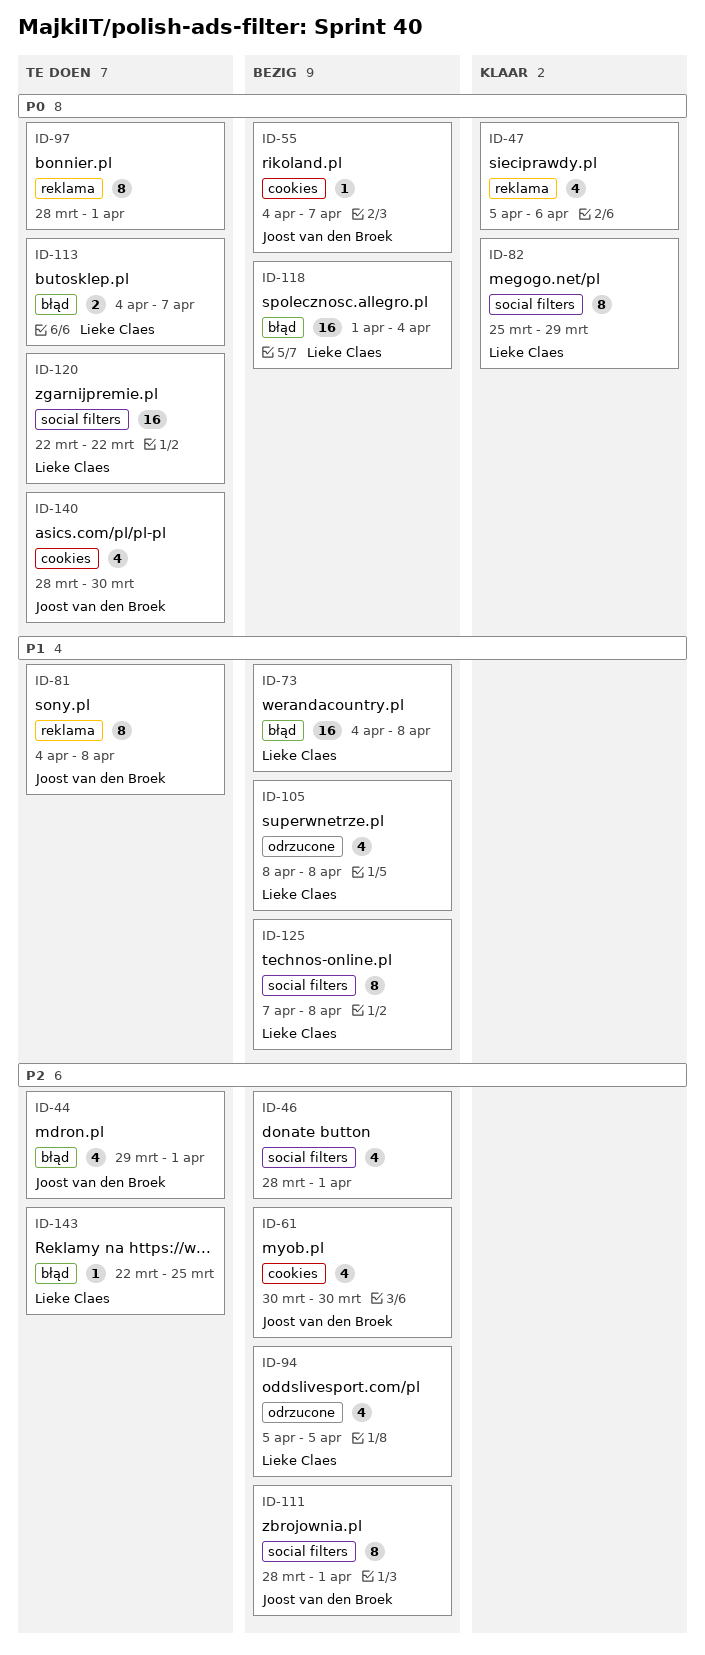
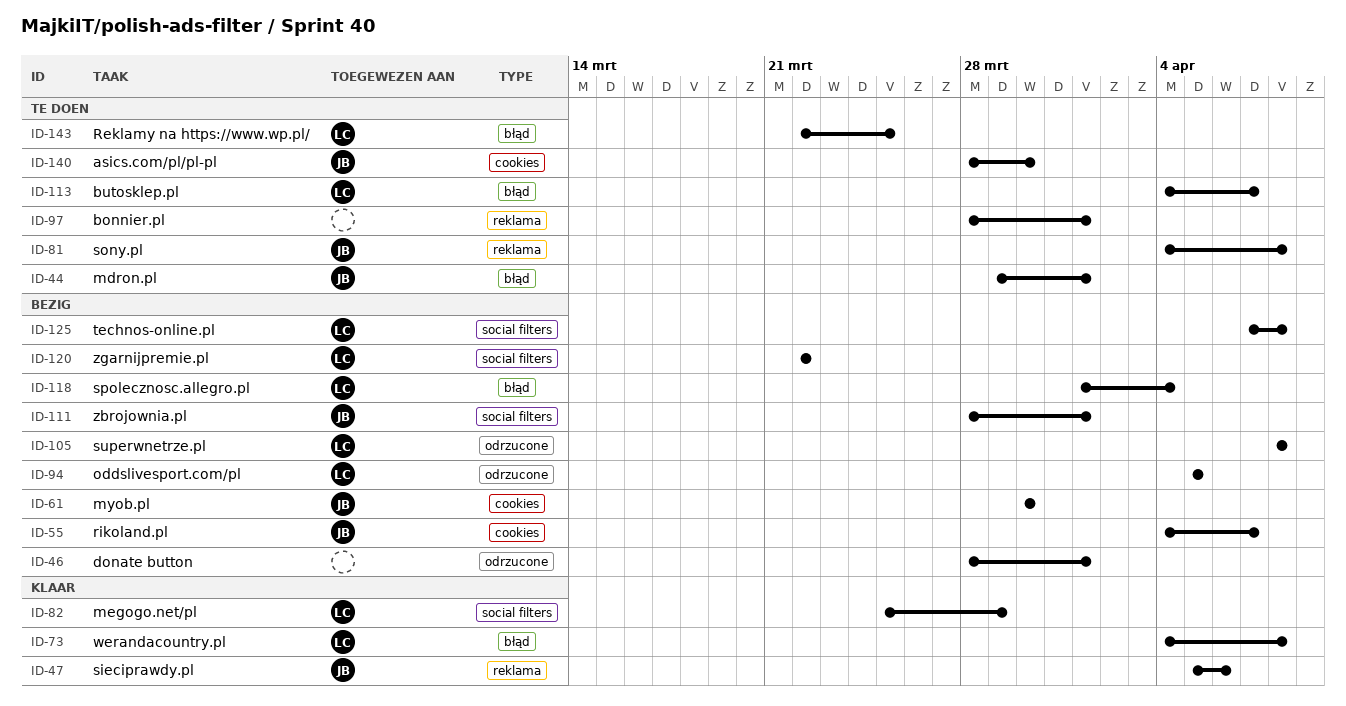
ID-46, label: social filters -> odrzucone
ID-47, owner: none -> Joost van den Broek
ID-73, status: Bezig -> Klaar
ID-120, status: Te doen -> Bezig

